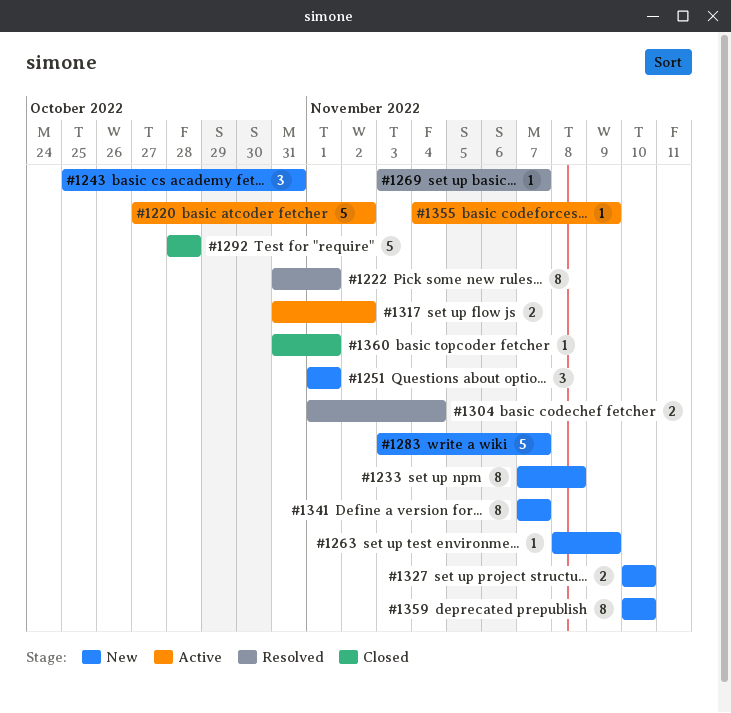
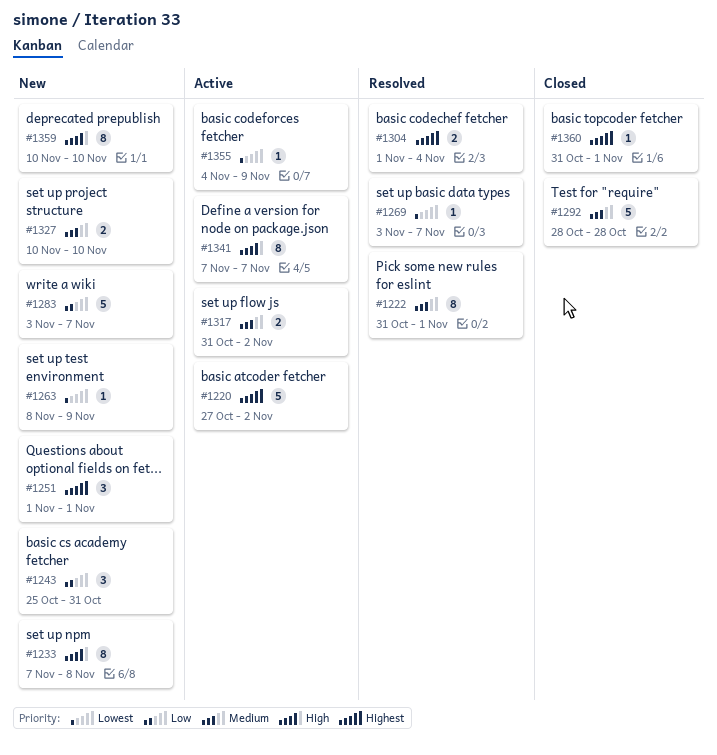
#1341, status: New -> Active

